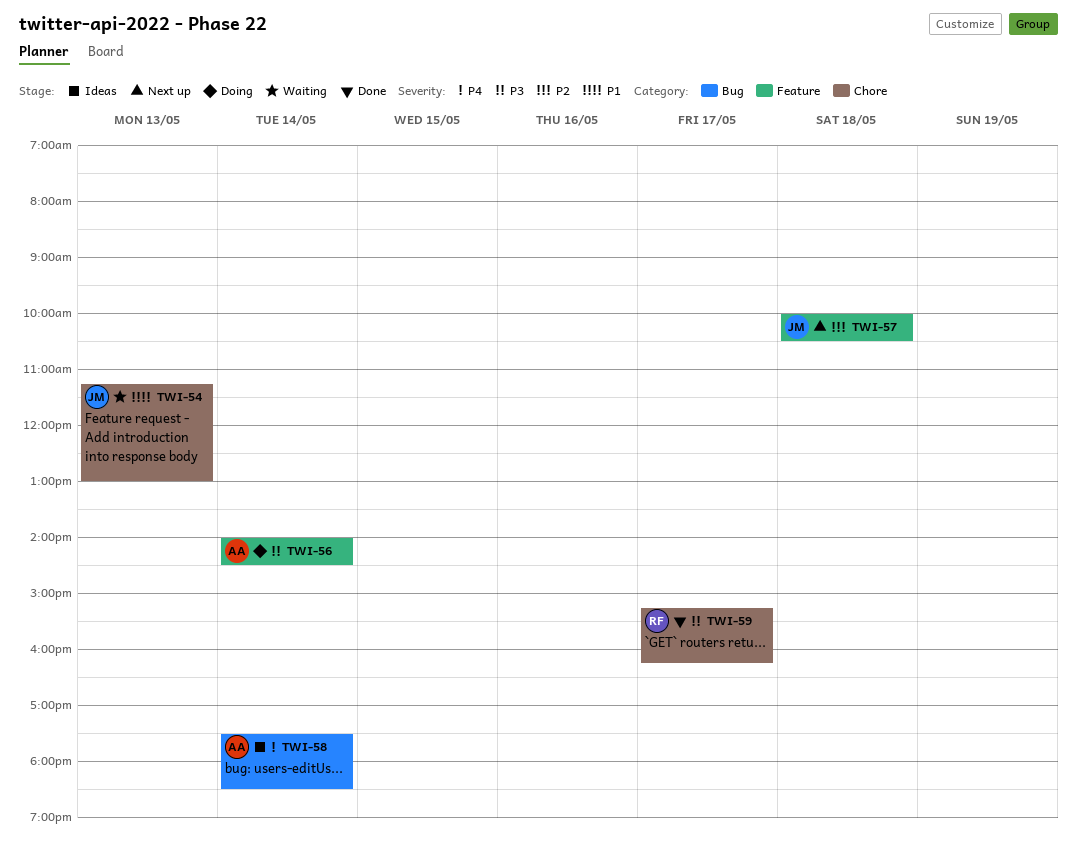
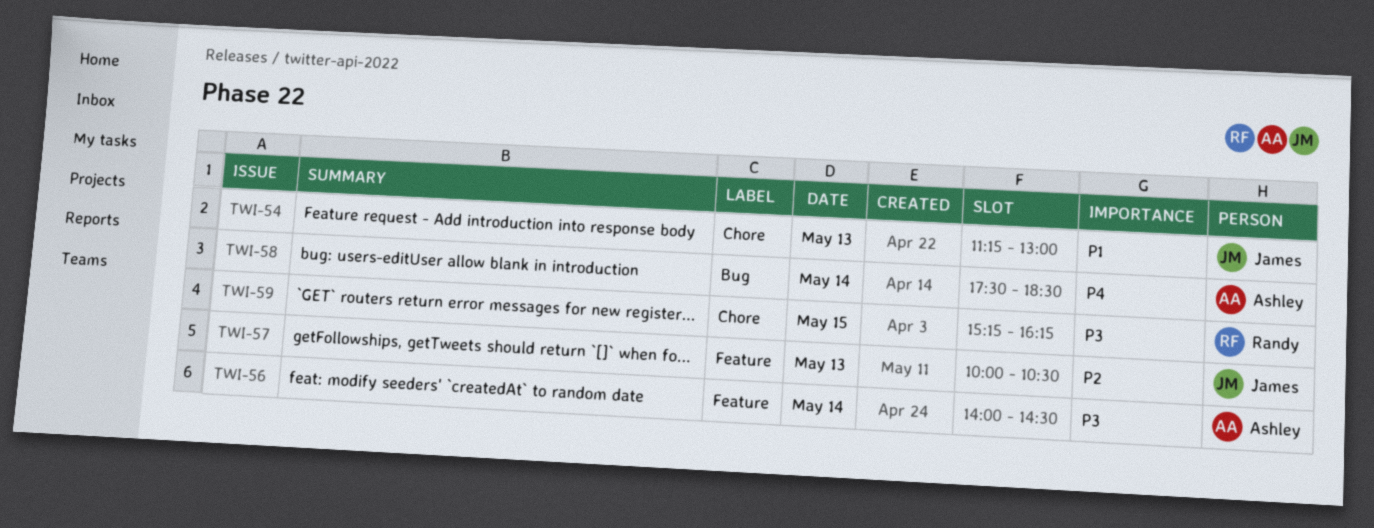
TWI-57, day: May 18 -> May 13
TWI-59, day: May 17 -> May 15

